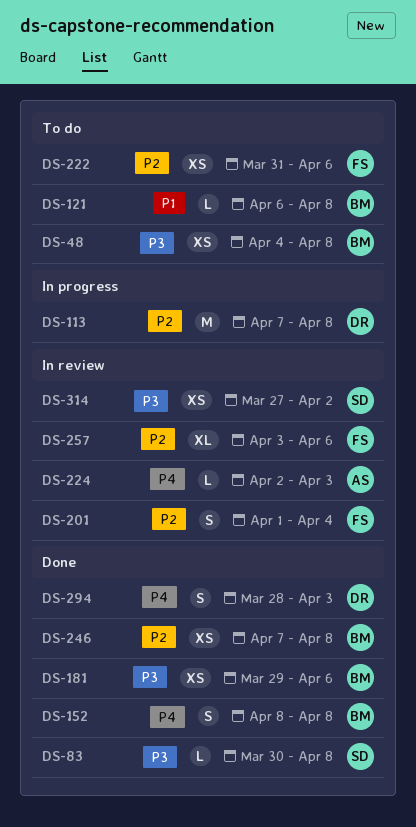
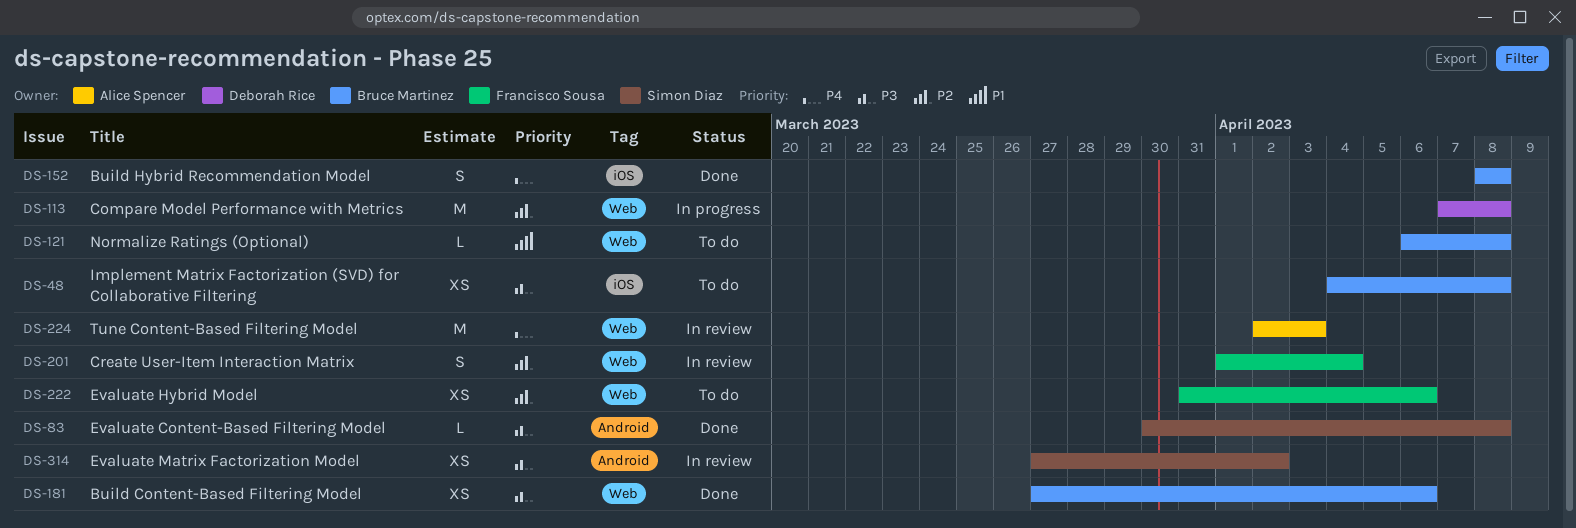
DS-181, start: Mar 29 -> Mar 27
DS-224, estimate: L -> M
DS-246: present -> none
DS-257: present -> none
DS-294: present -> none

